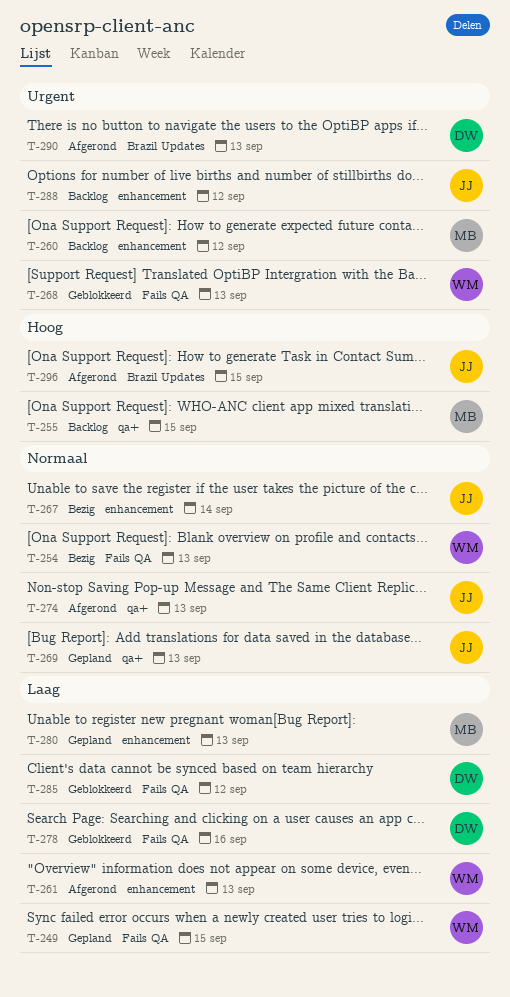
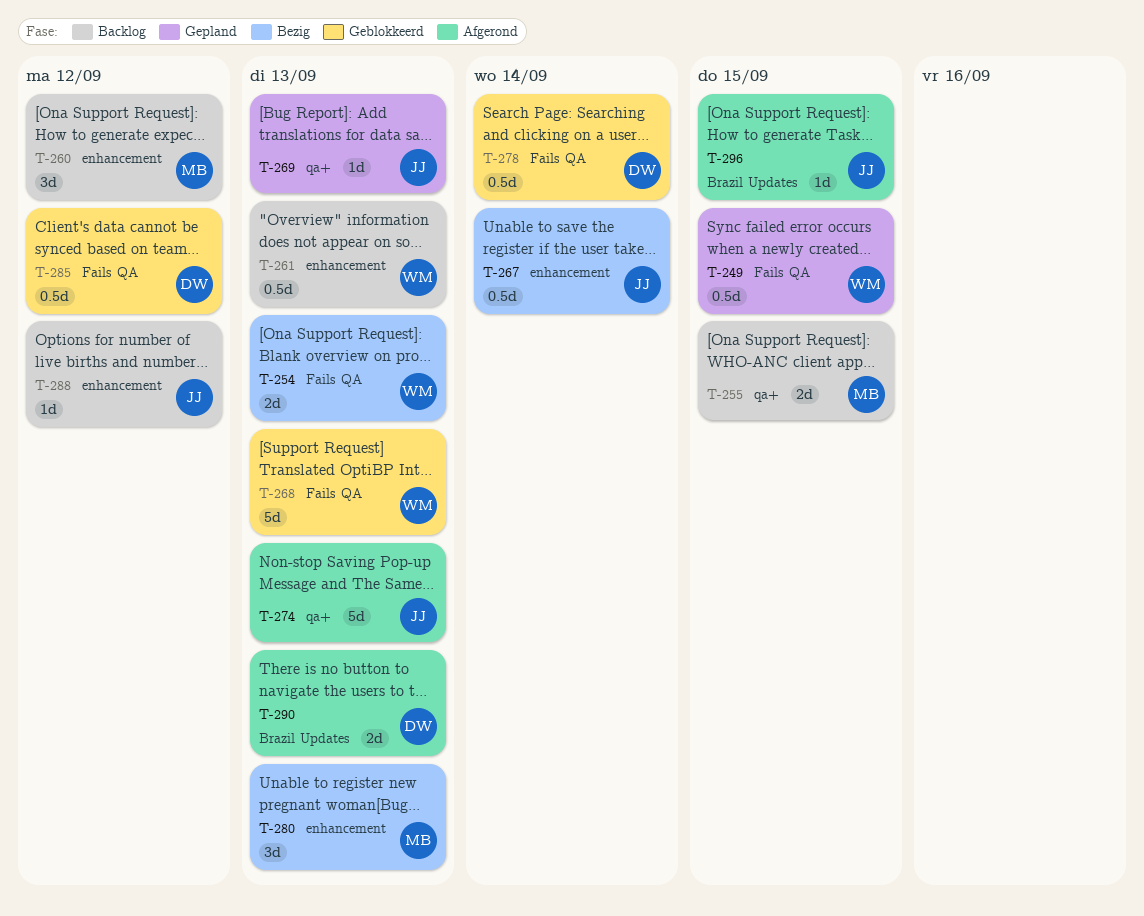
T-261, status: Afgerond -> Backlog
T-278, due: Sep 16 -> Sep 14
T-280, status: Gepland -> Bezig

